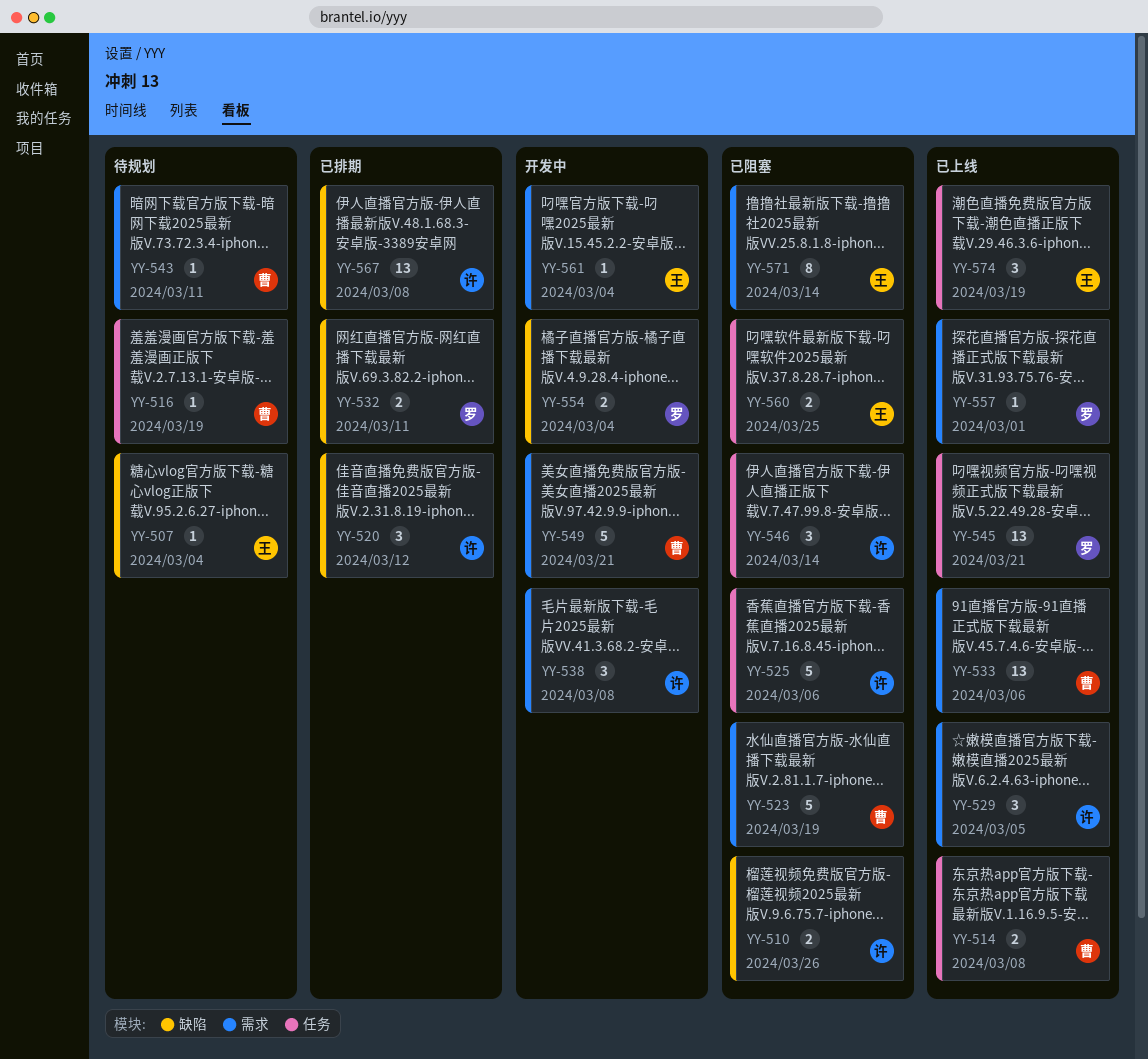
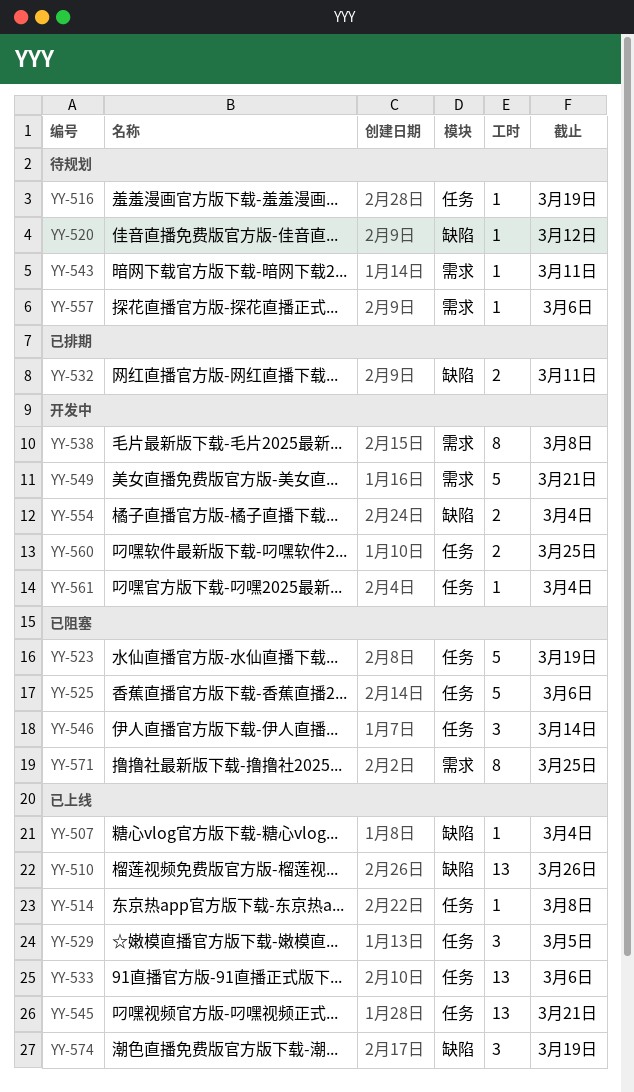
YY-507, status: 待规划 -> 已上线
YY-510, status: 已阻塞 -> 已上线
YY-510, estimate: 2 -> 13
YY-514, estimate: 2 -> 1
YY-520, status: 已排期 -> 待规划
YY-520, estimate: 3 -> 1
YY-523, label: 需求 -> 任务
YY-529, label: 需求 -> 任务
YY-533, label: 需求 -> 任务
YY-538, estimate: 3 -> 8
YY-557, status: 已上线 -> 待规划
YY-557, due: Mar 1 -> Mar 6
YY-560, status: 已阻塞 -> 开发中
YY-561, label: 需求 -> 任务
YY-567: present -> none
YY-571, due: Mar 14 -> Mar 25
YY-574, label: 任务 -> 缺陷

